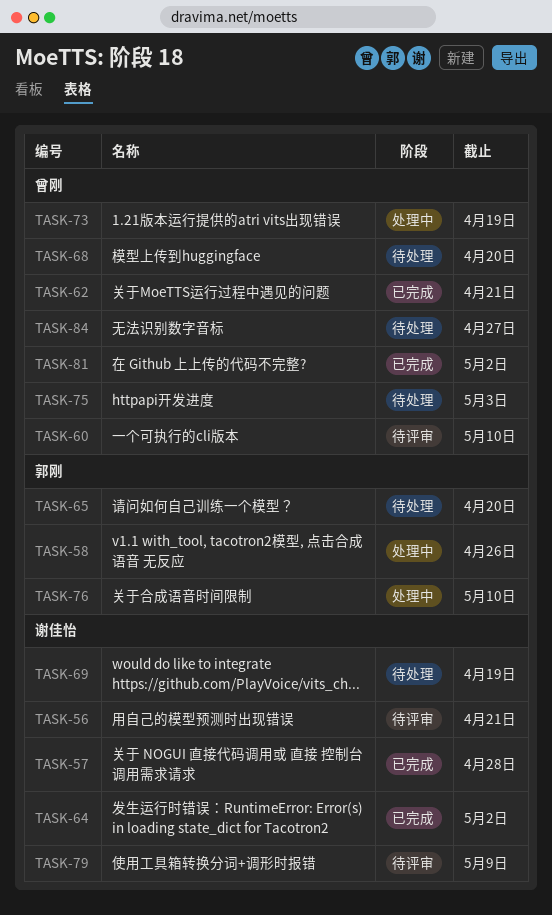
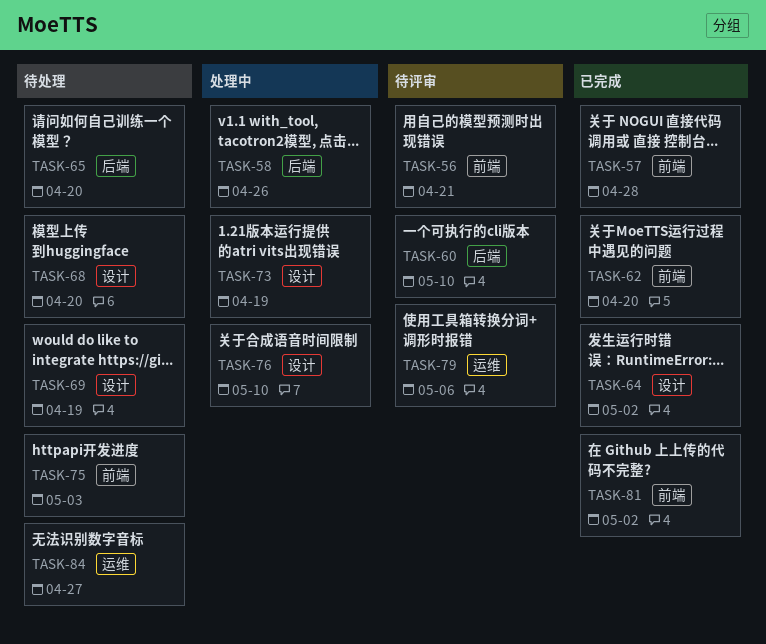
TASK-62, due: Apr 21 -> Apr 20
TASK-79, due: May 9 -> May 6

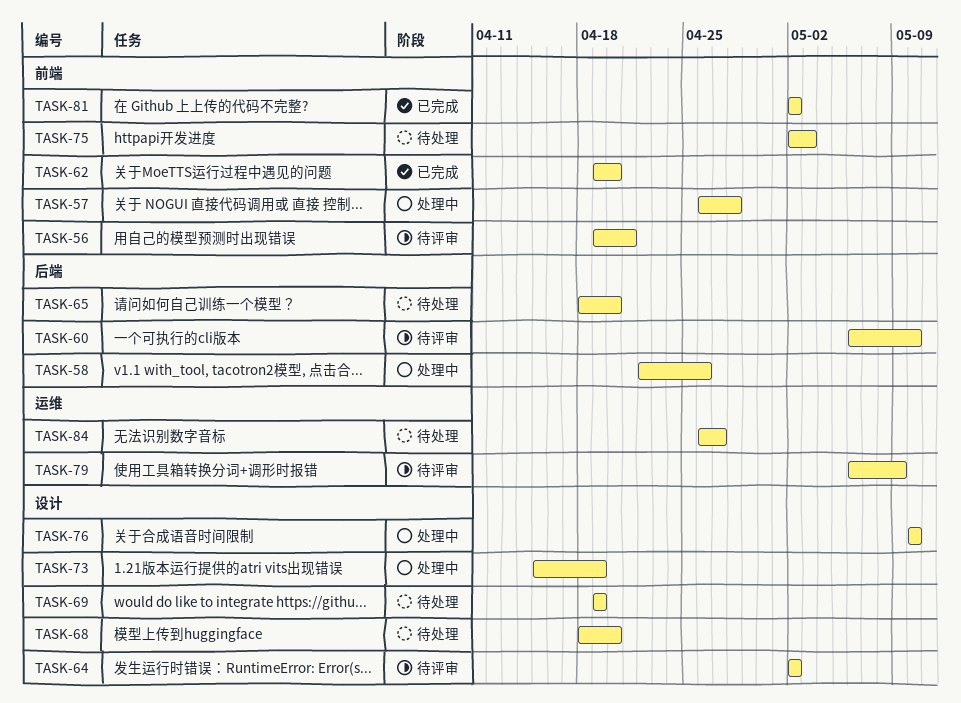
TASK-57, status: 已完成 -> 处理中
TASK-64, status: 已完成 -> 待评审
TASK-79, due: May 6 -> May 9

